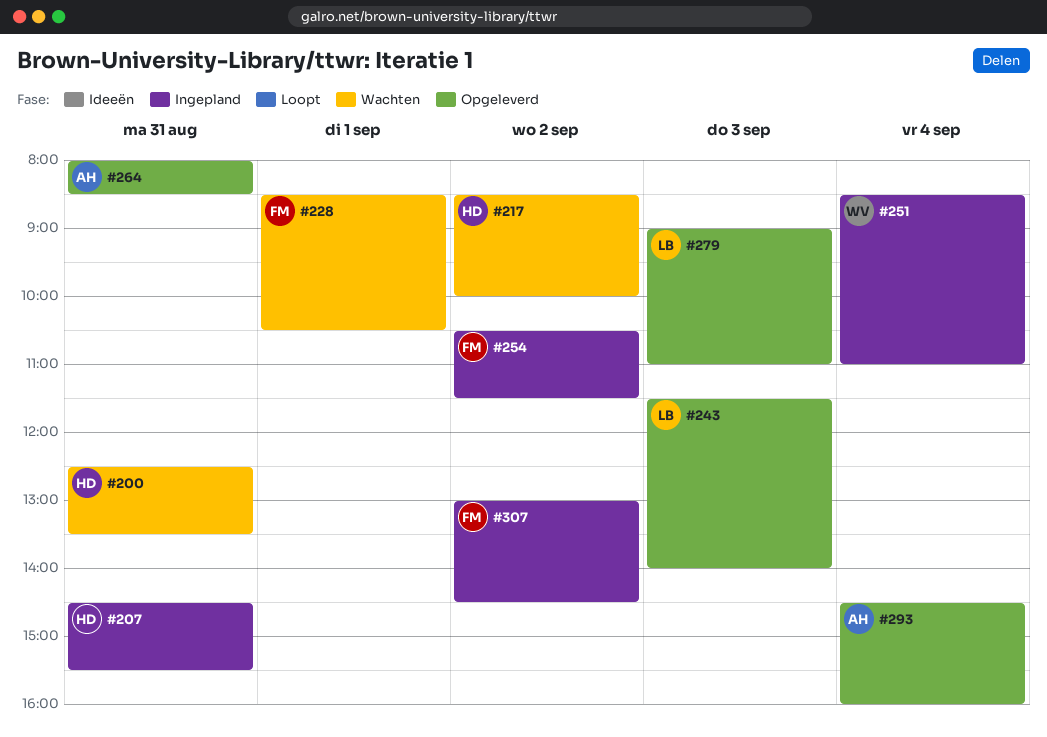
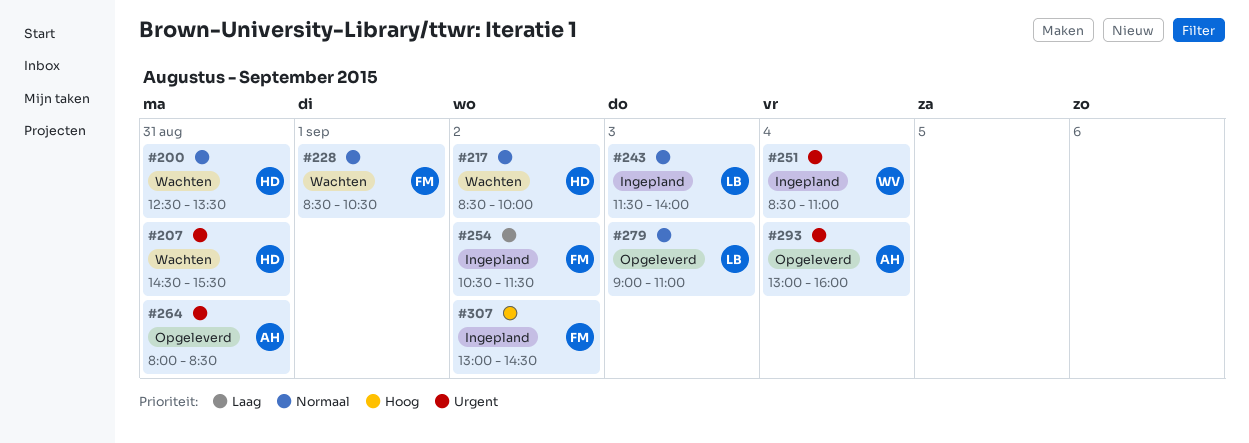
#207, status: Ingepland -> Wachten
#243, status: Opgeleverd -> Ingepland
#293, begins: 14:30 -> 13:00

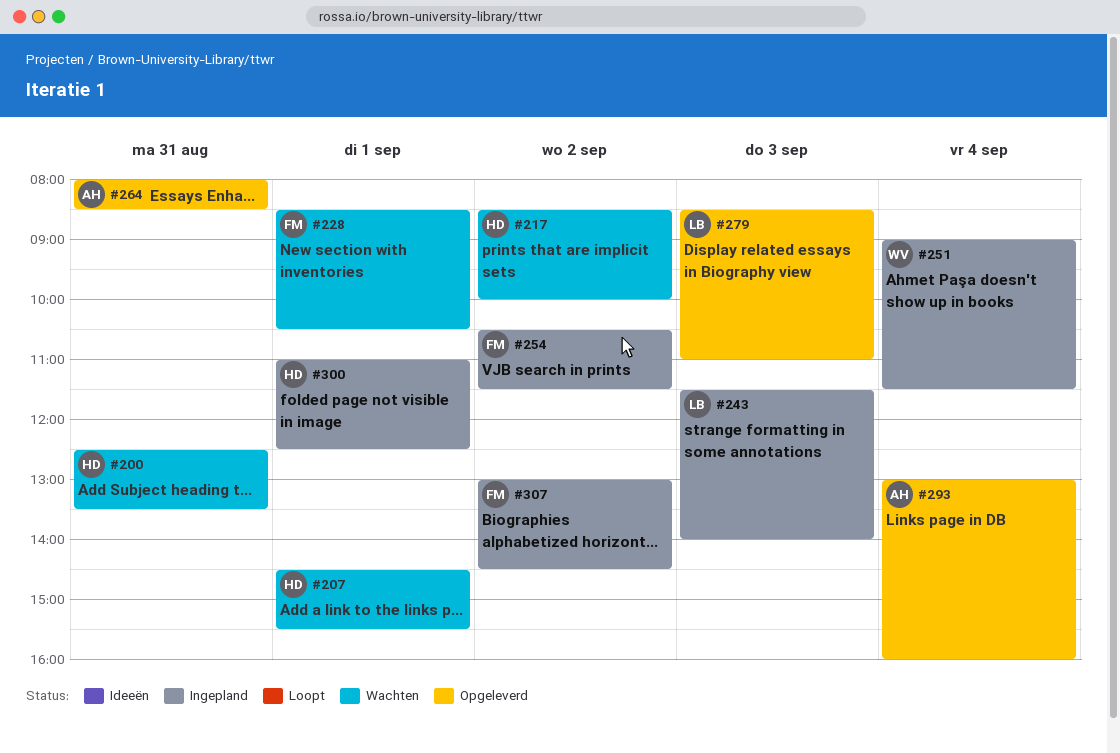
#207, day: Aug 31 -> Sep 1
#251, begins: 08:30 -> 09:00
#251, ends: 11:00 -> 11:30
#279, begins: 09:00 -> 08:30
#300: none -> present

